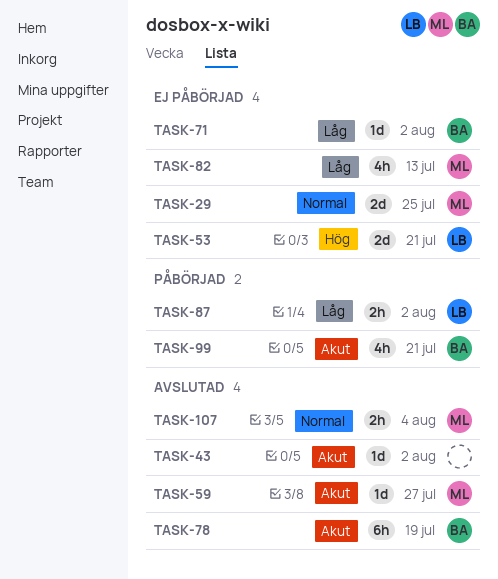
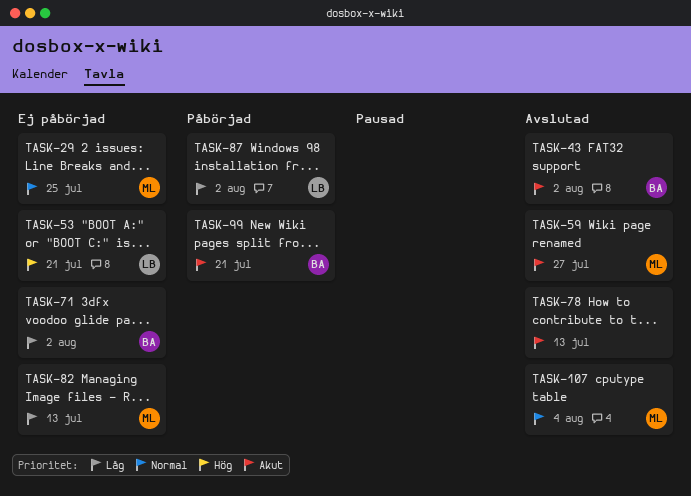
TASK-43, owner: none -> BA
TASK-78, owner: BA -> none
TASK-78, due: Jul 19 -> Jul 13

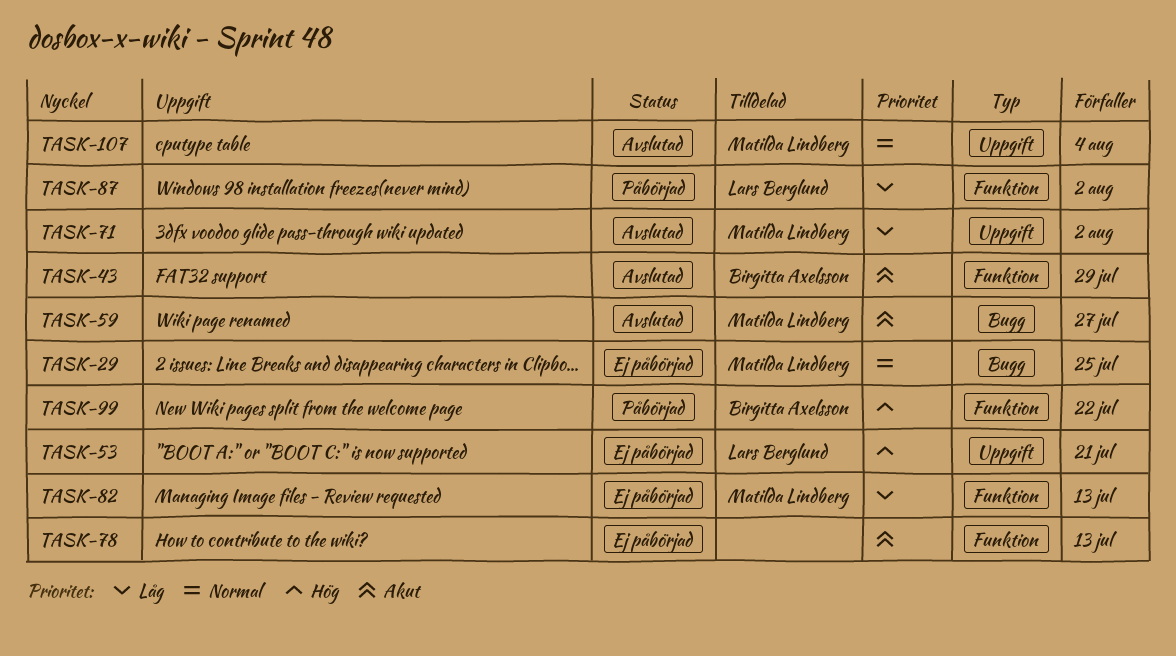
TASK-43, due: Aug 2 -> Jul 29
TASK-71, status: Ej påbörjad -> Avslutad
TASK-71, owner: Birgitta Axelsson -> Matilda Lindberg
TASK-78, status: Avslutad -> Ej påbörjad
TASK-99, priority: Akut -> Hög
TASK-99, due: Jul 21 -> Jul 22

